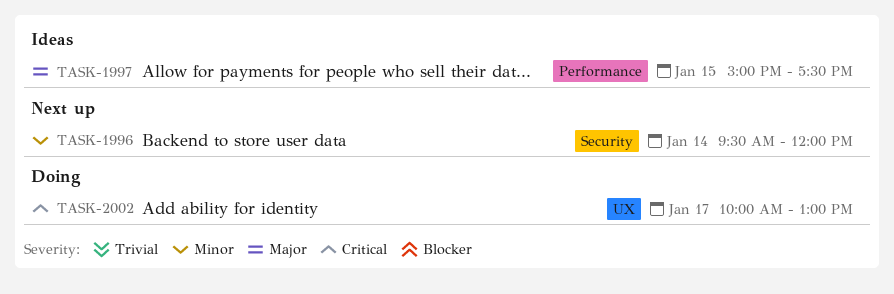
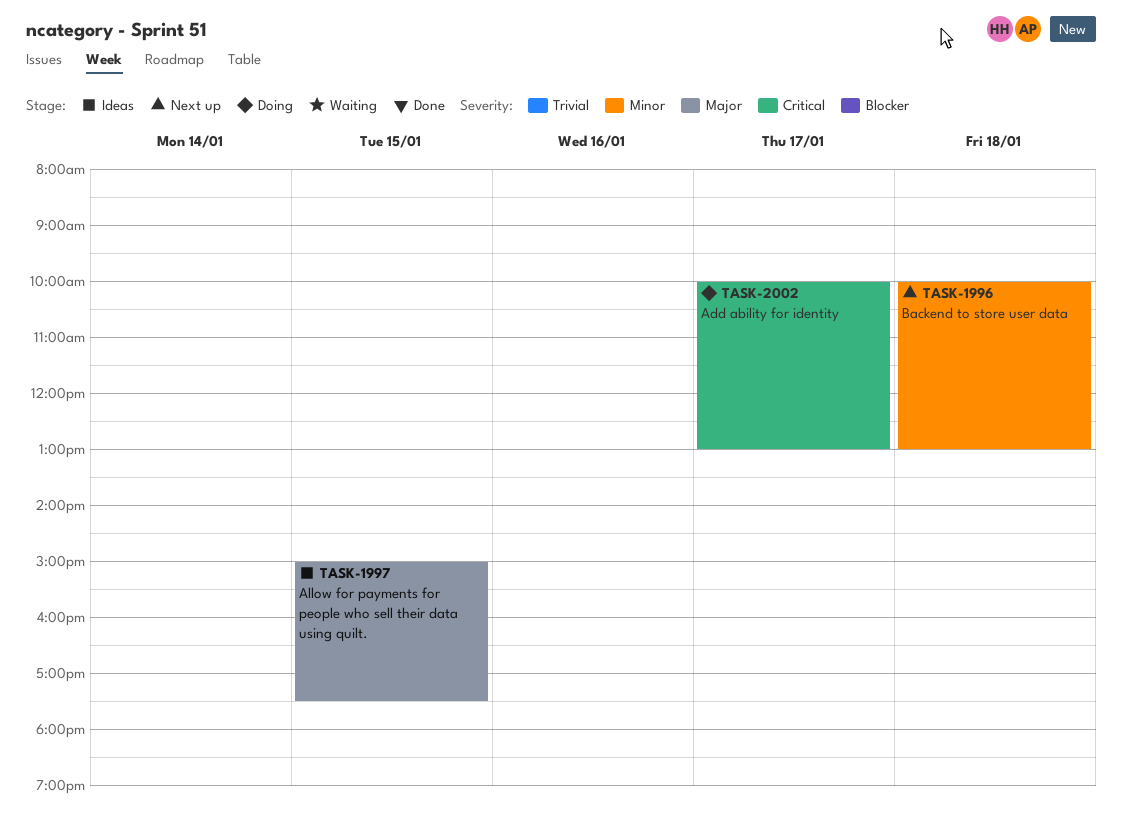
TASK-1996, day: Jan 14 -> Jan 18
TASK-1996, begins: 09:30 -> 10:00
TASK-1996, ends: 12:00 -> 13:00

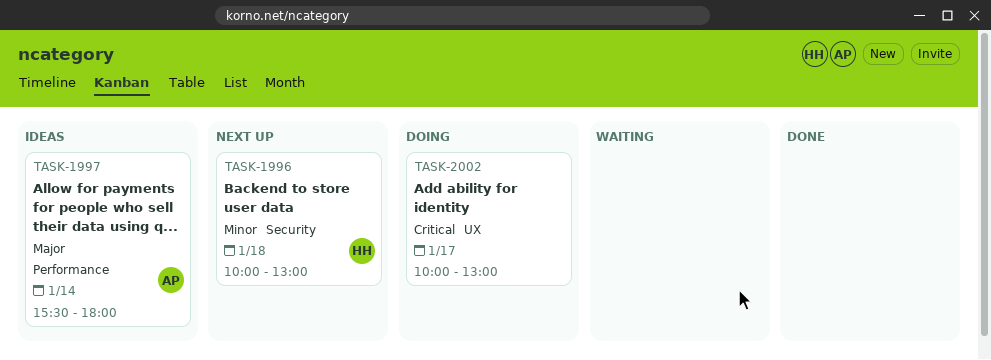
TASK-1997, day: Jan 15 -> Jan 14
TASK-1997, begins: 15:00 -> 15:30
TASK-1997, ends: 17:30 -> 18:00

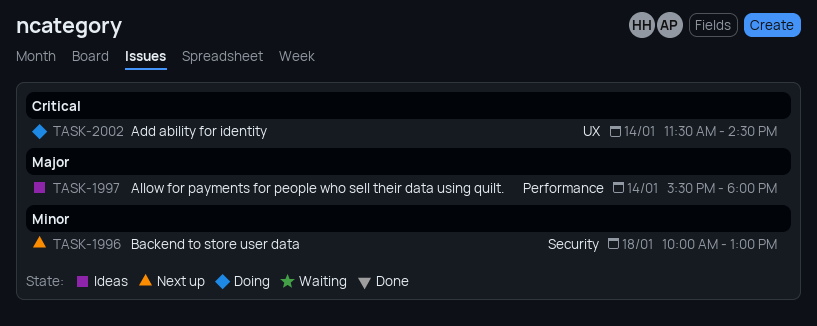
TASK-2002, day: Jan 17 -> Jan 14
TASK-2002, begins: 10:00 -> 11:30
TASK-2002, ends: 13:00 -> 14:30

